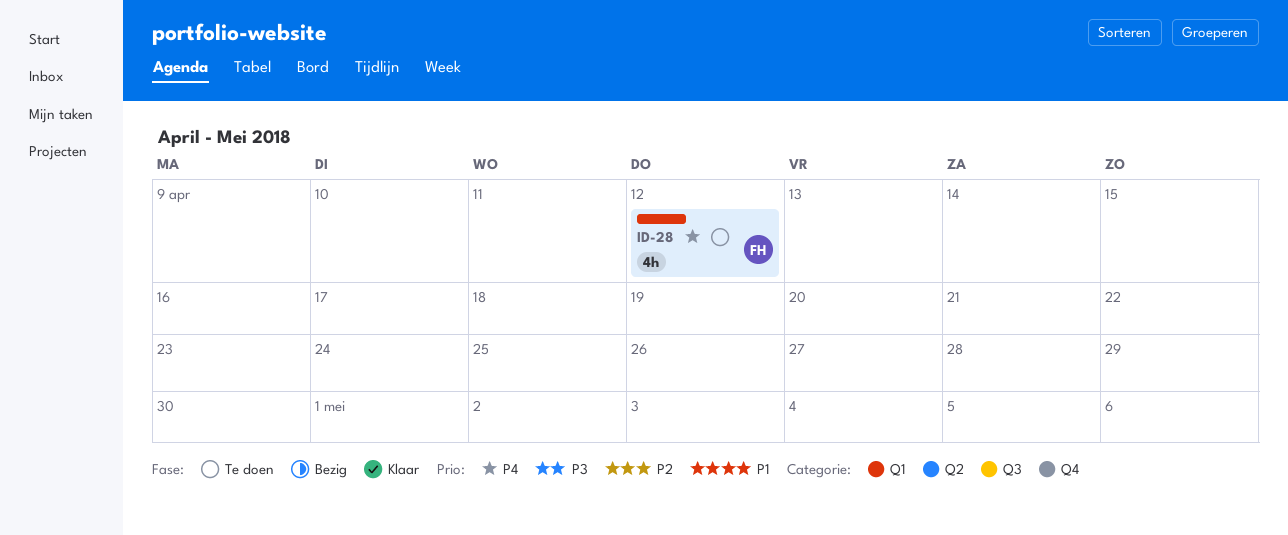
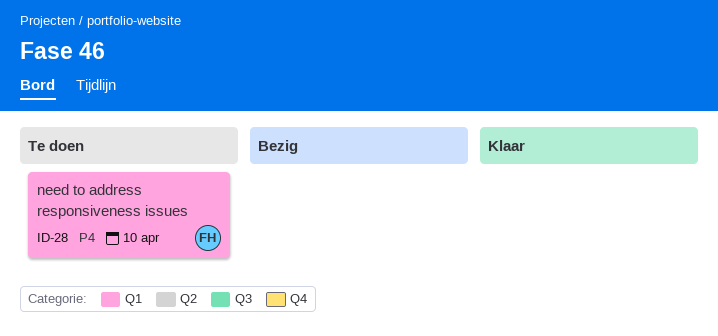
ID-28, due: Apr 12 -> Apr 10

